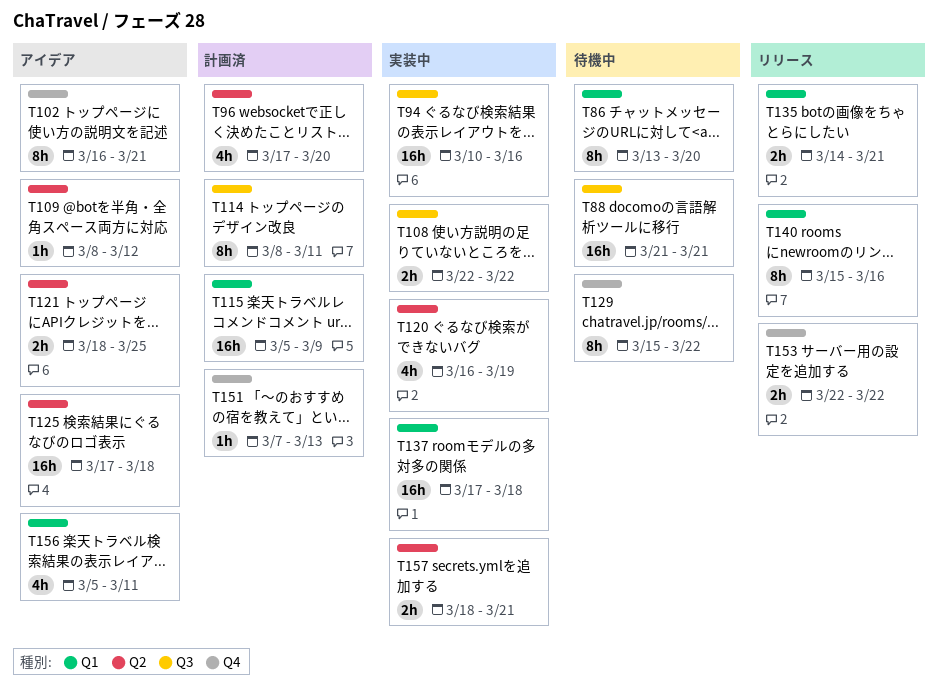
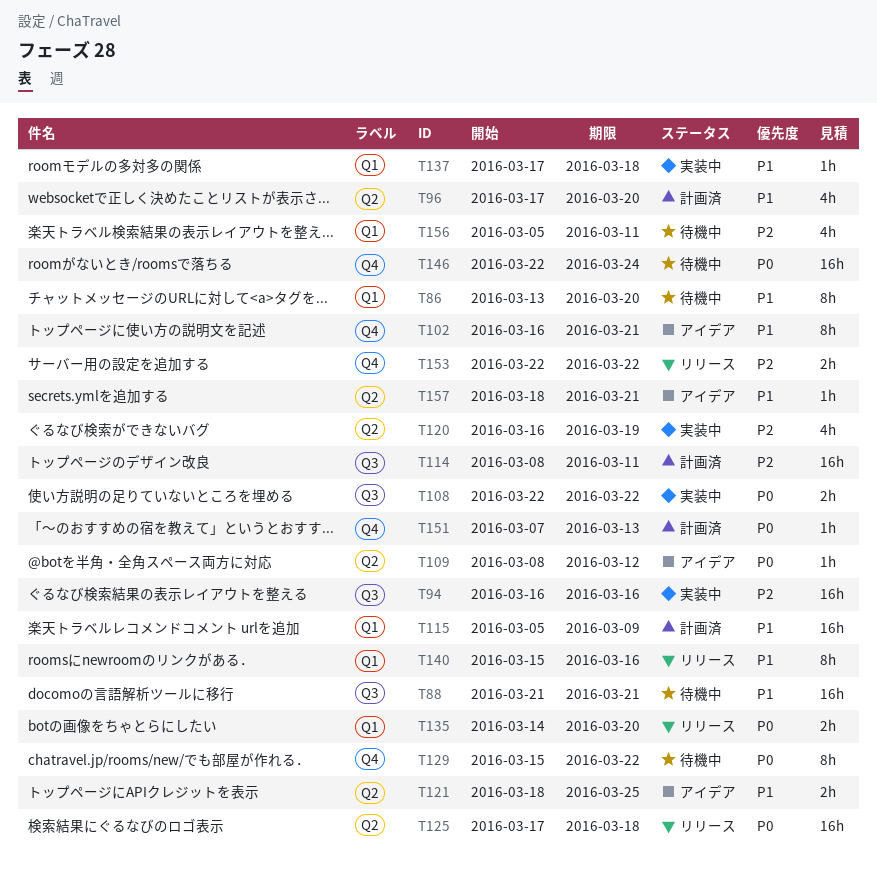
T94, start: Mar 10 -> Mar 16
T114, estimate: 8h -> 16h
T125, status: アイデア -> リリース
T135, due: Mar 21 -> Mar 20
T137, estimate: 16h -> 1h
T146: none -> present
T156, status: アイデア -> 待機中
T157, status: 実装中 -> アイデア
T157, estimate: 2h -> 1h

